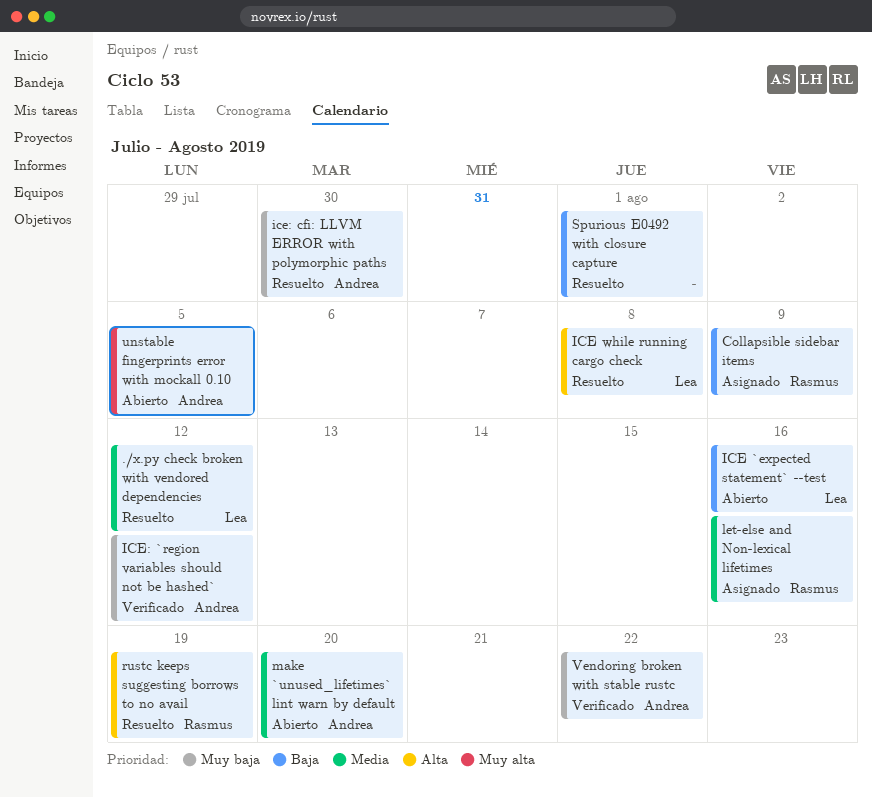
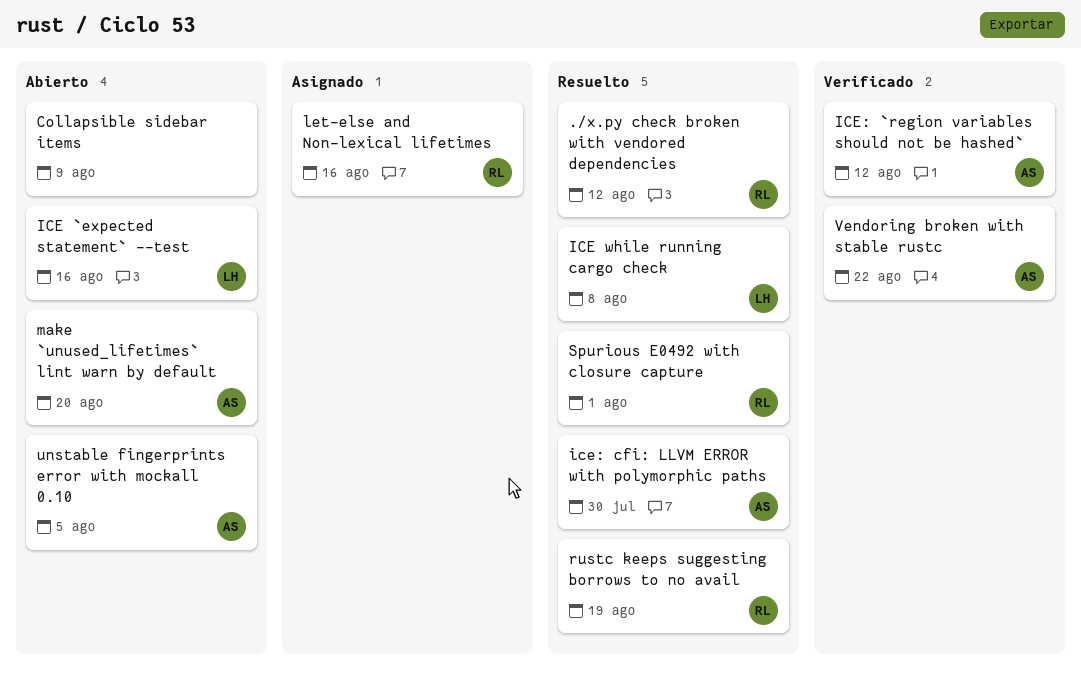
./x.py check broken with vendored dependencies, owner: Lea -> Rasmus
Collapsible sidebar items, status: Asignado -> Abierto
Collapsible sidebar items, owner: Rasmus -> none
Spurious E0492 with closure capture, owner: none -> Rasmus

